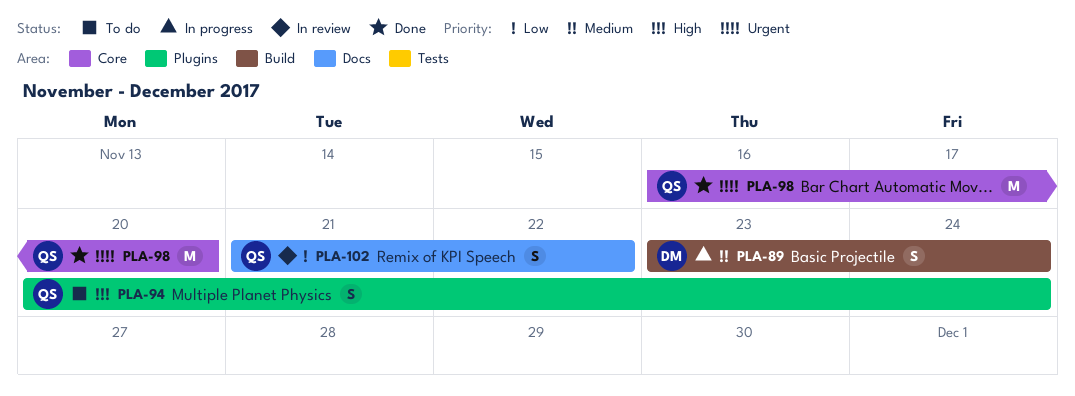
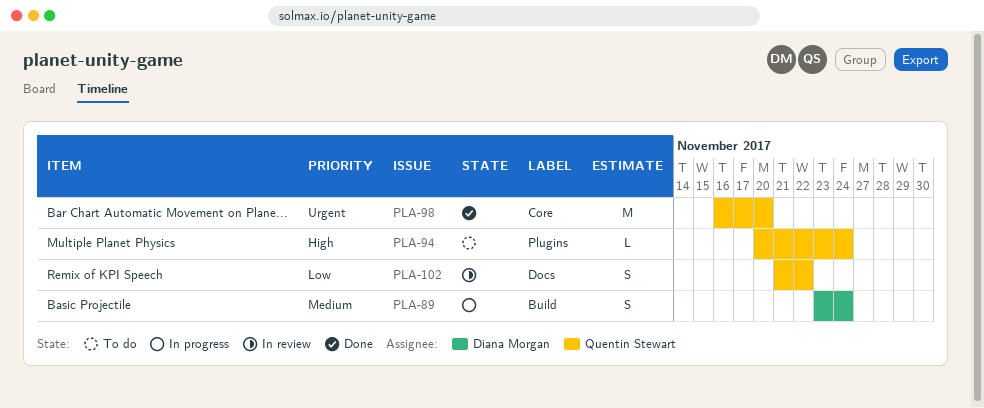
PLA-94, estimate: S -> L

